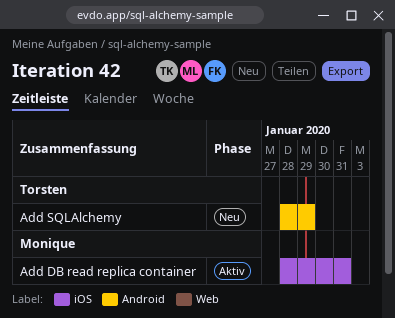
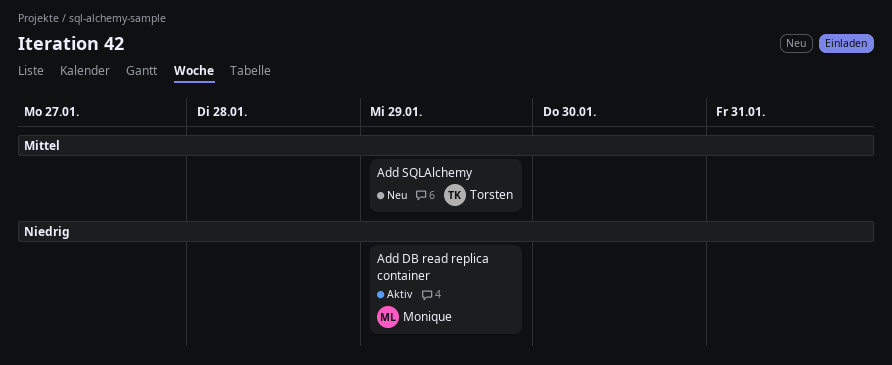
Add DB read replica container, due: Jan 31 -> Jan 29

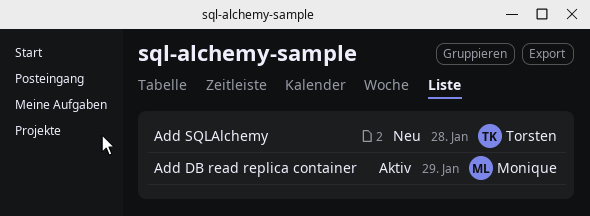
Add SQLAlchemy, due: Jan 29 -> Jan 28

